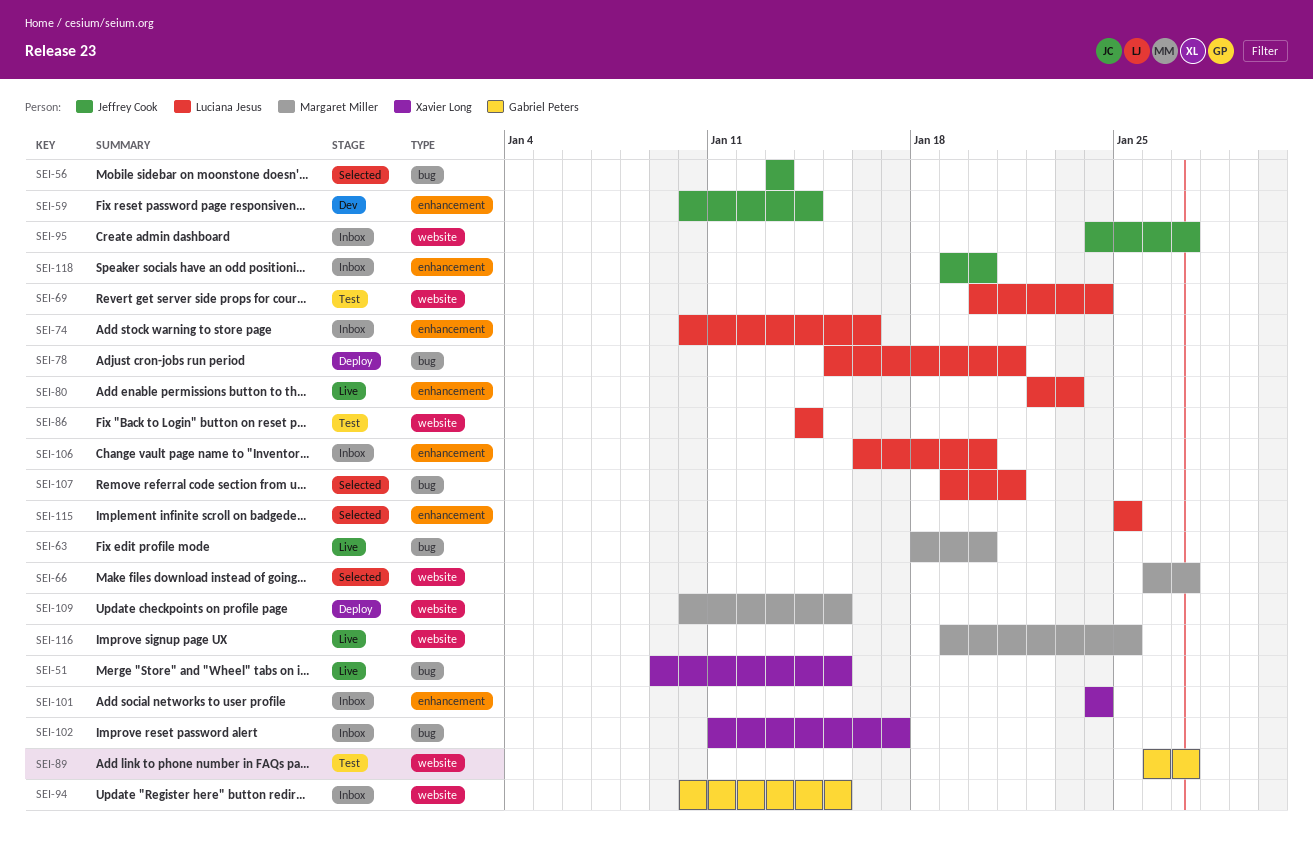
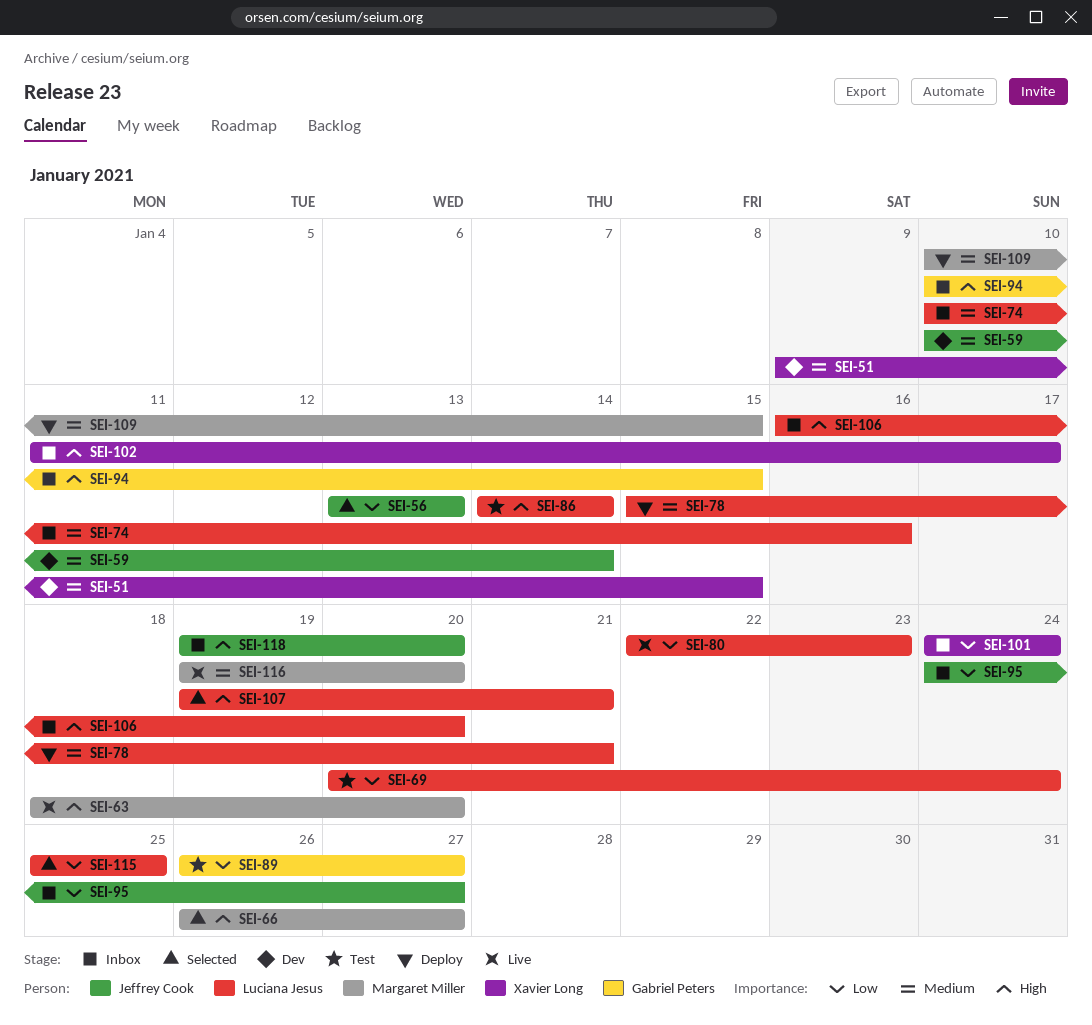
SEI-51, status: Live -> Dev
SEI-116, due: Jan 25 -> Jan 20

